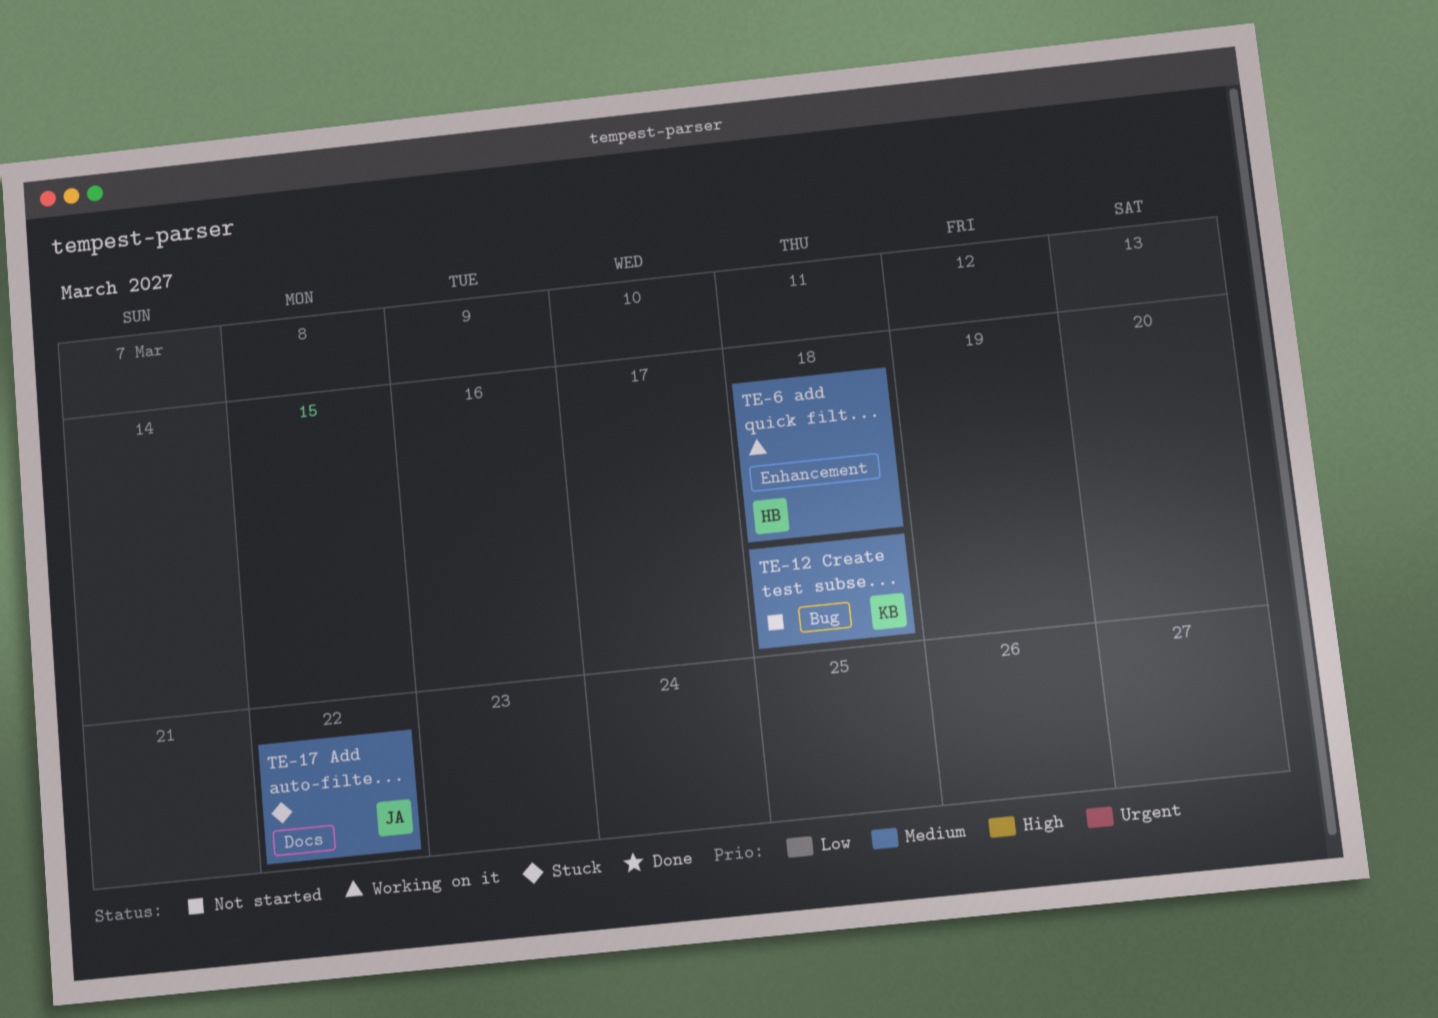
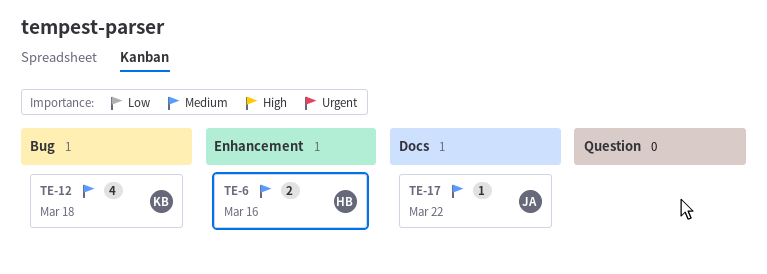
TE-6, due: Mar 18 -> Mar 16

